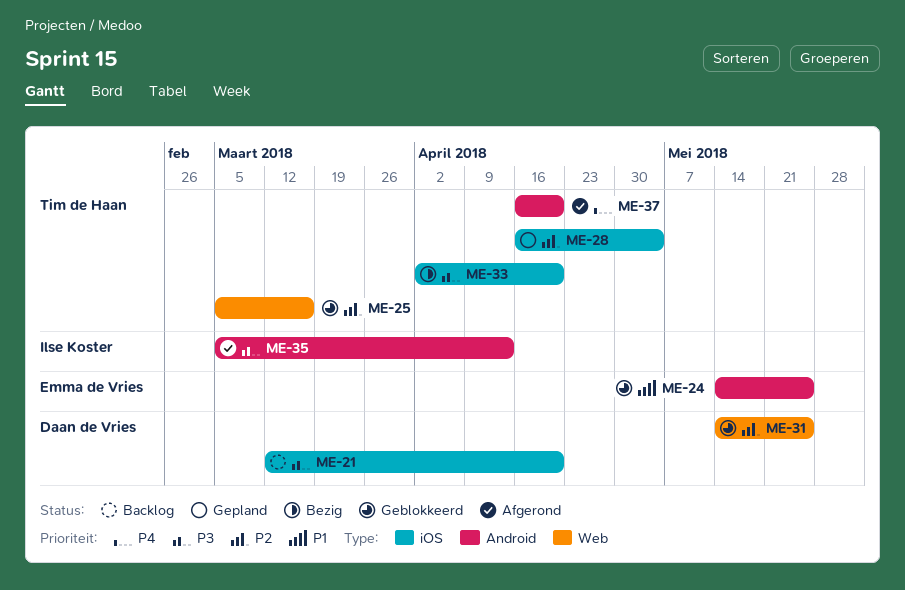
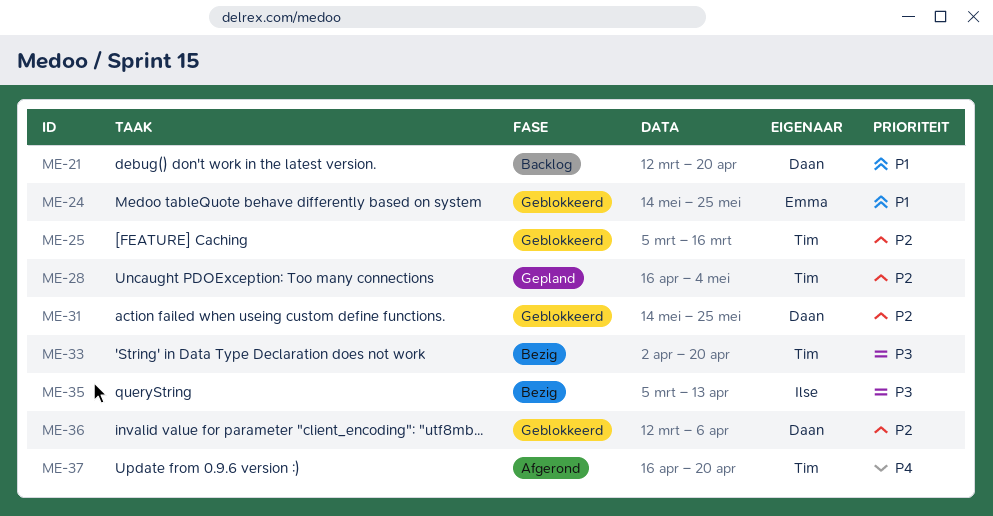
ME-21, priority: P3 -> P1
ME-35, status: Afgerond -> Bezig
ME-36: none -> present

